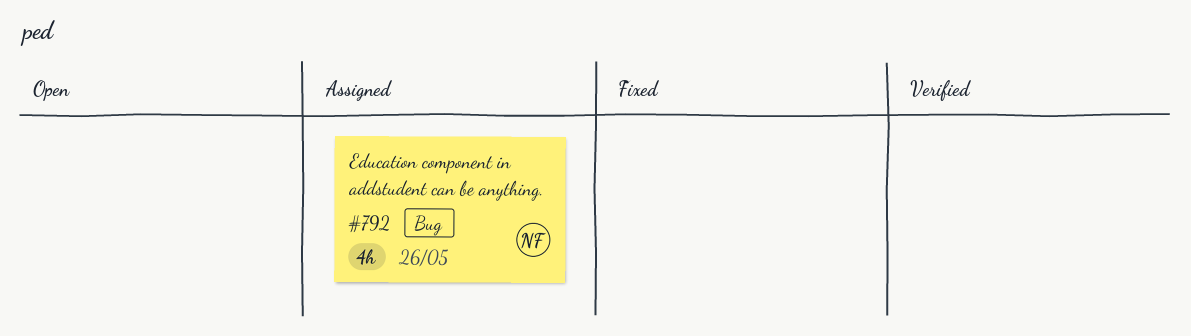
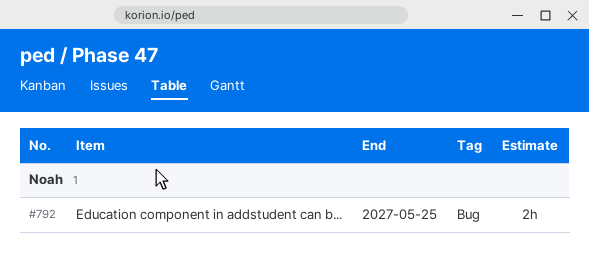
#792, estimate: 4h -> 2h
#792, due: May 26 -> May 25

